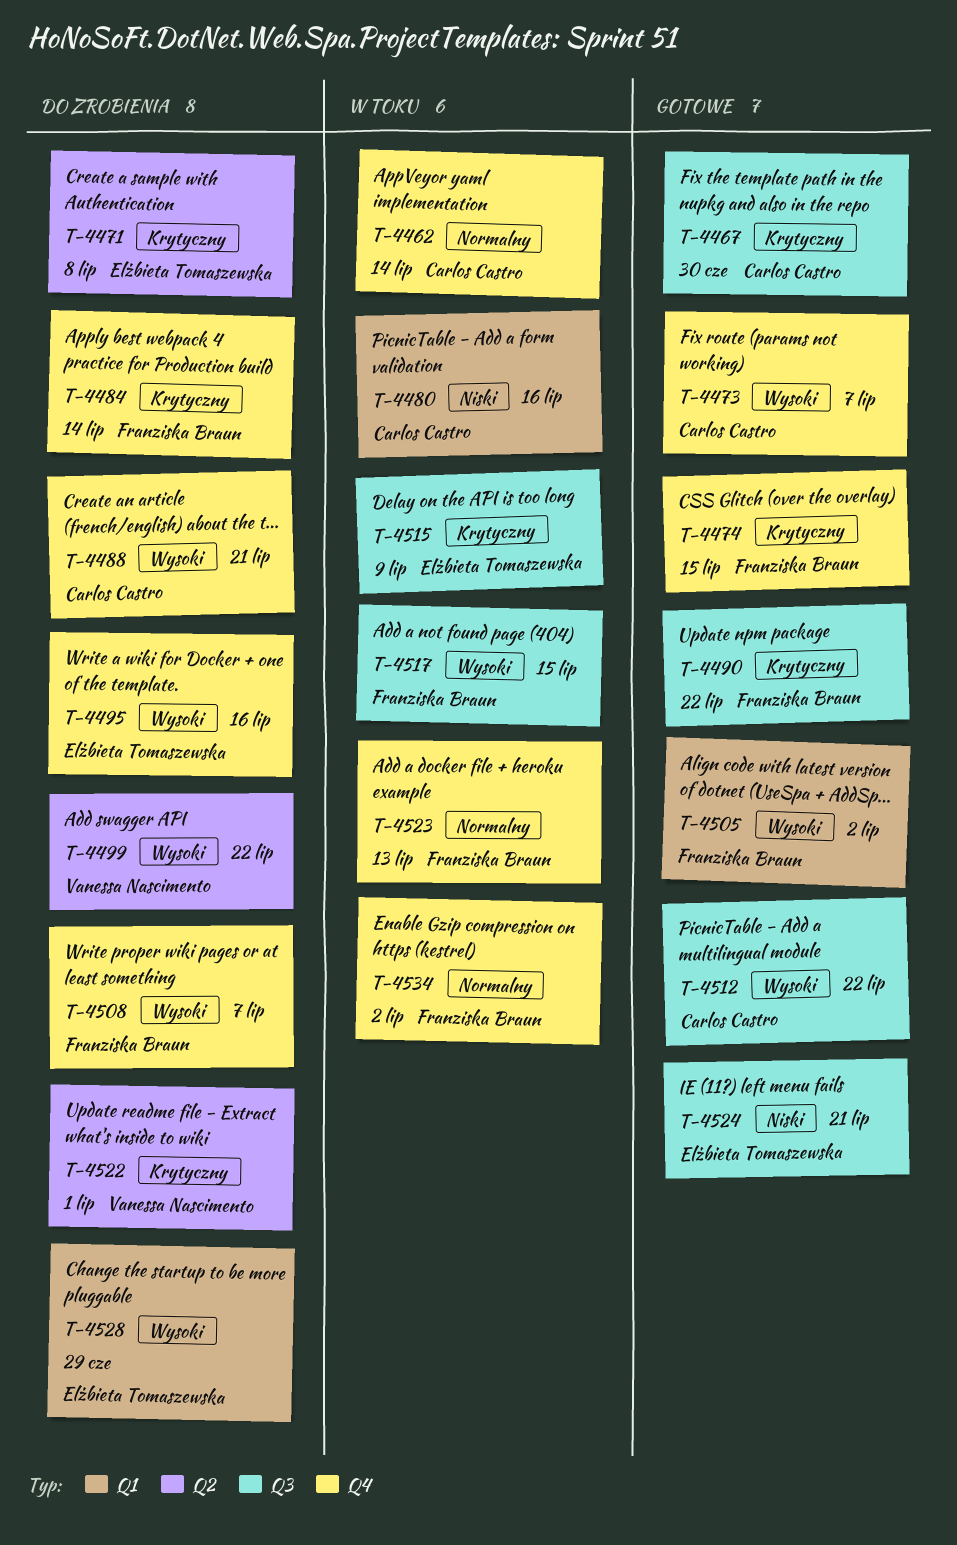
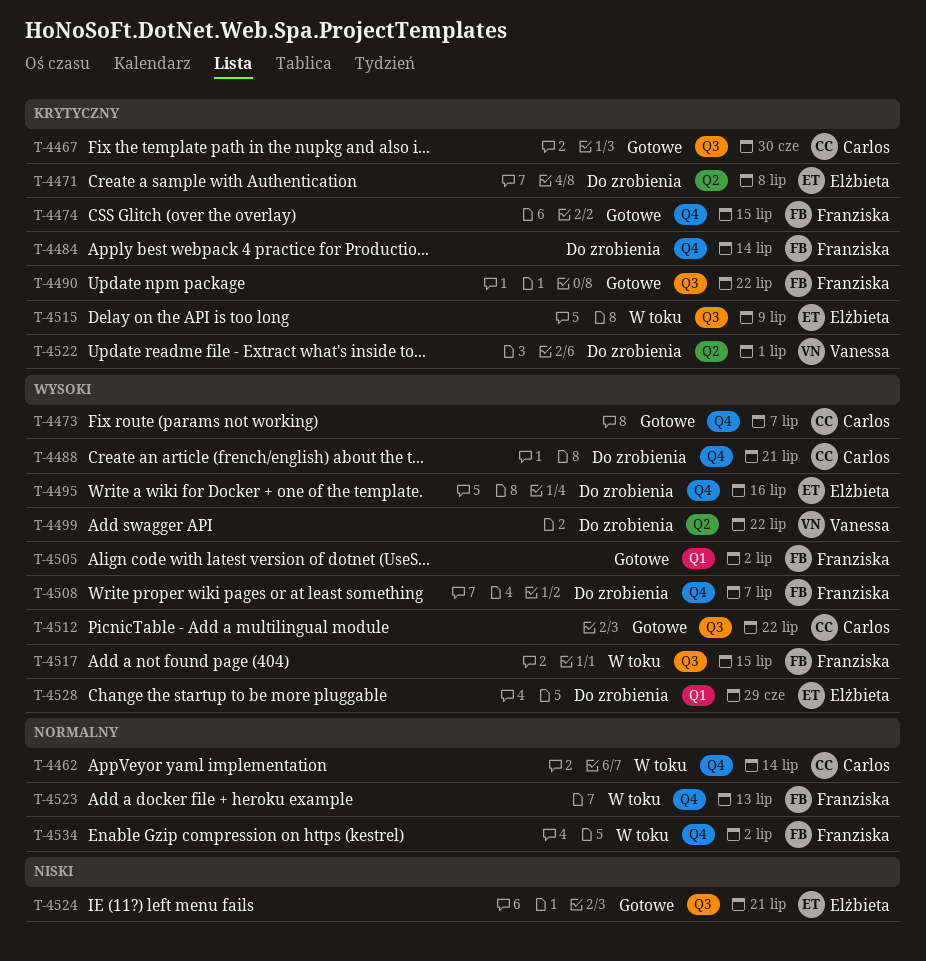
T-4480: present -> none

